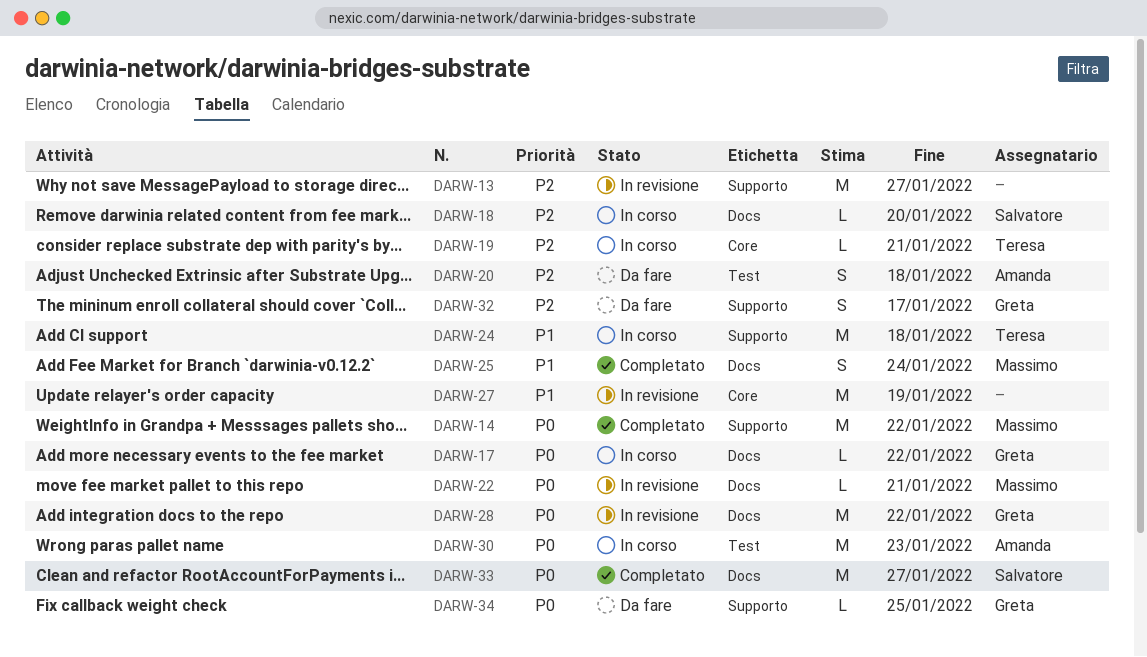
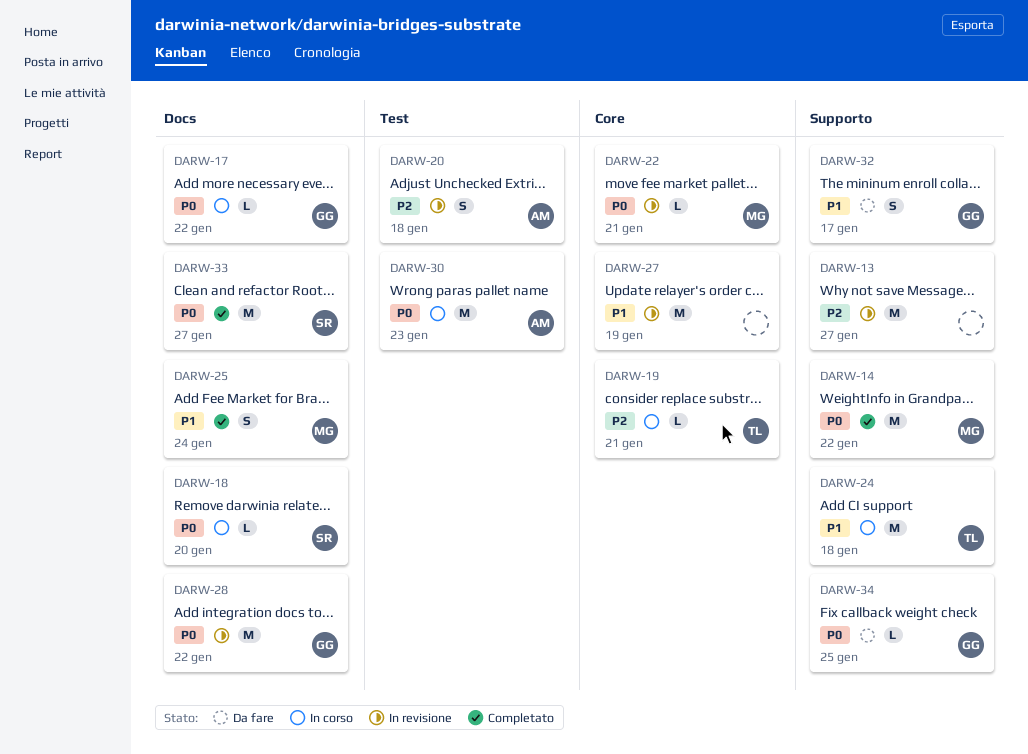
DARW-18, priority: P2 -> P0
DARW-20, status: Da fare -> In revisione
DARW-22, label: Docs -> Core
DARW-32, priority: P2 -> P1

